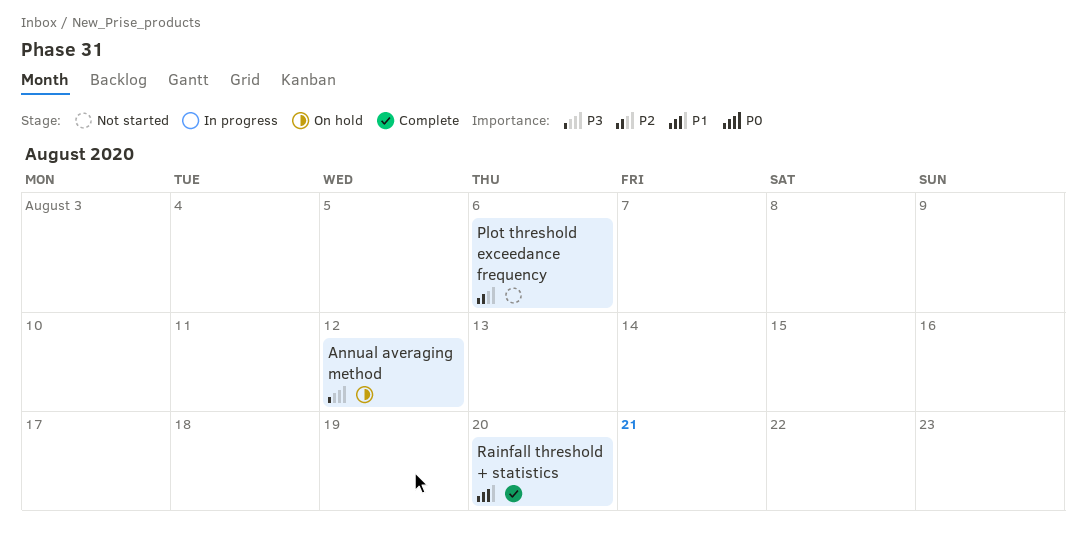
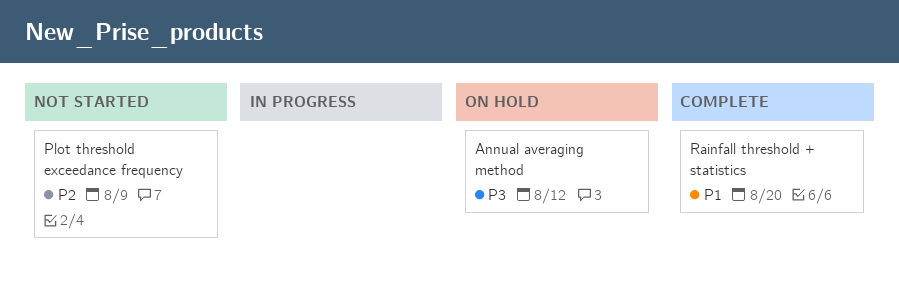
Plot threshold exceedance frequency, due: Aug 6 -> Aug 9

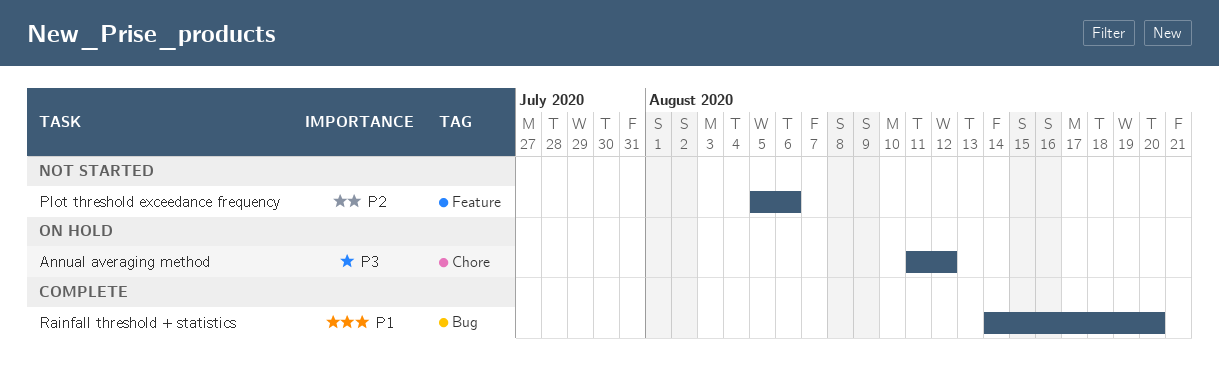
Plot threshold exceedance frequency, due: Aug 9 -> Aug 6

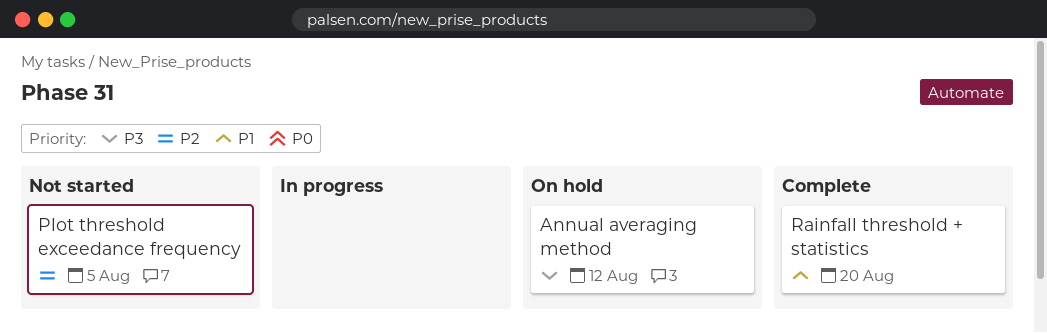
Plot threshold exceedance frequency, due: Aug 6 -> Aug 5

